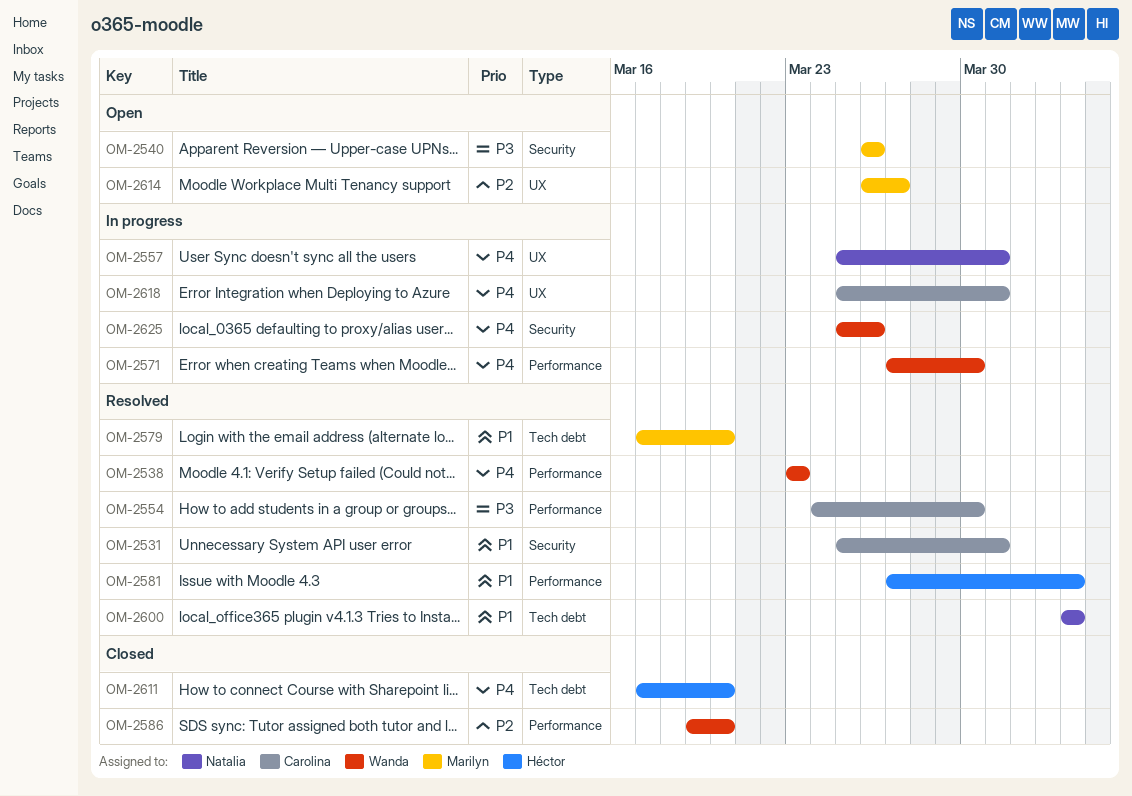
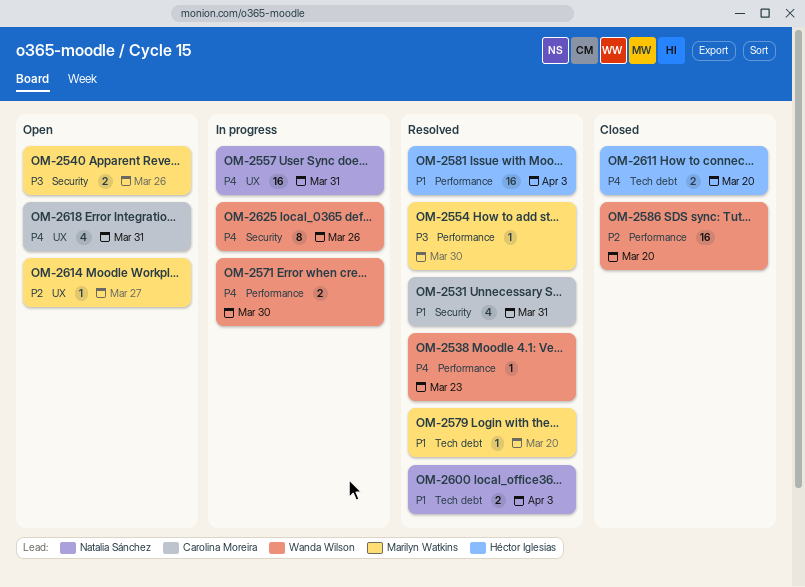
OM-2554, owner: Carolina Moreira -> Marilyn Watkins
OM-2618, status: In progress -> Open

